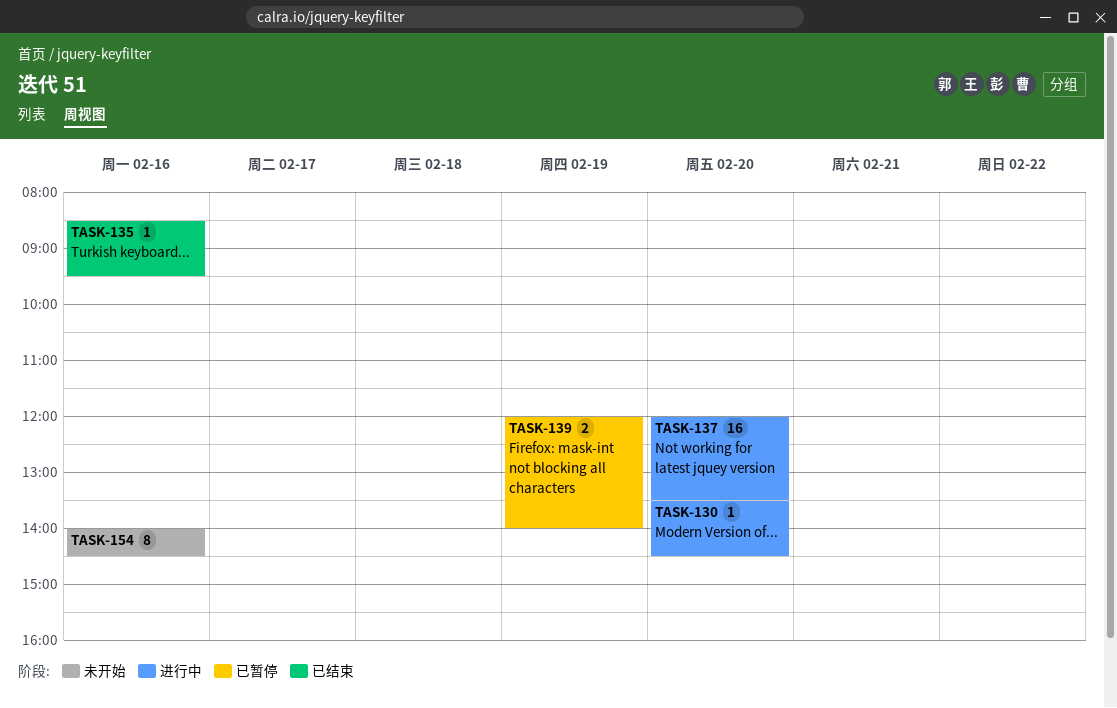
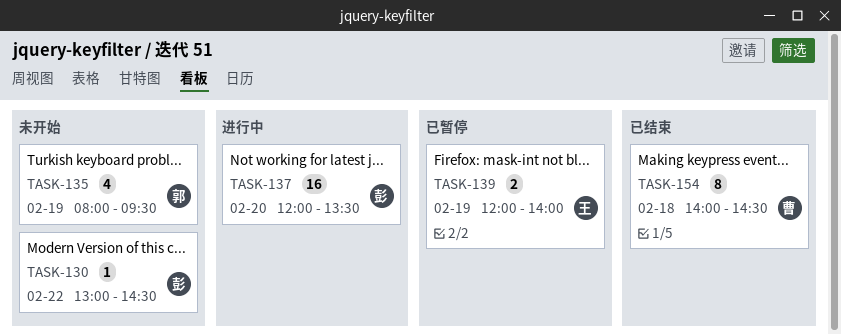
TASK-130, status: 进行中 -> 未开始
TASK-130, day: Feb 20 -> Feb 22
TASK-130, begins: 13:30 -> 13:00
TASK-135, status: 已结束 -> 未开始
TASK-135, estimate: 1 -> 4
TASK-135, day: Feb 16 -> Feb 19
TASK-135, begins: 08:30 -> 08:00
TASK-154, status: 未开始 -> 已结束
TASK-154, day: Feb 16 -> Feb 18

